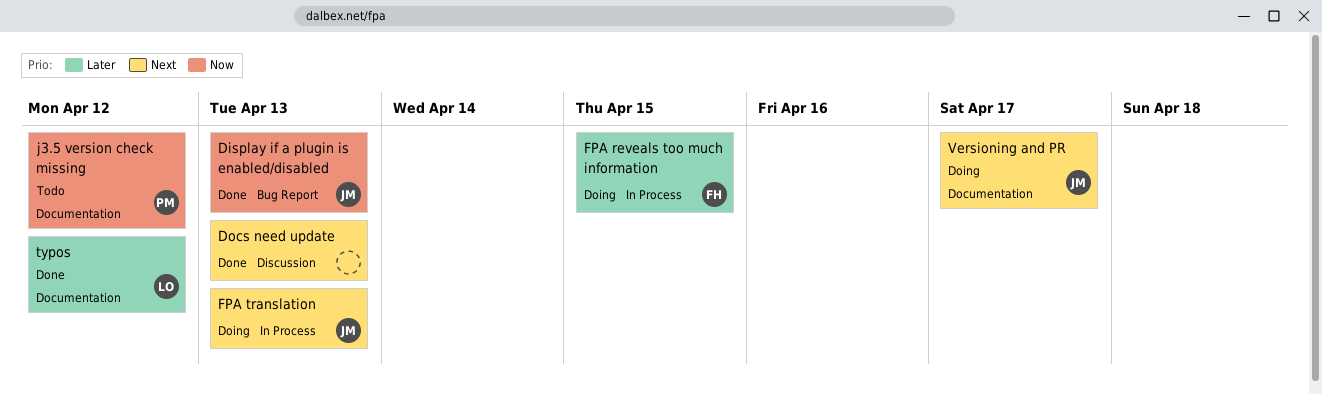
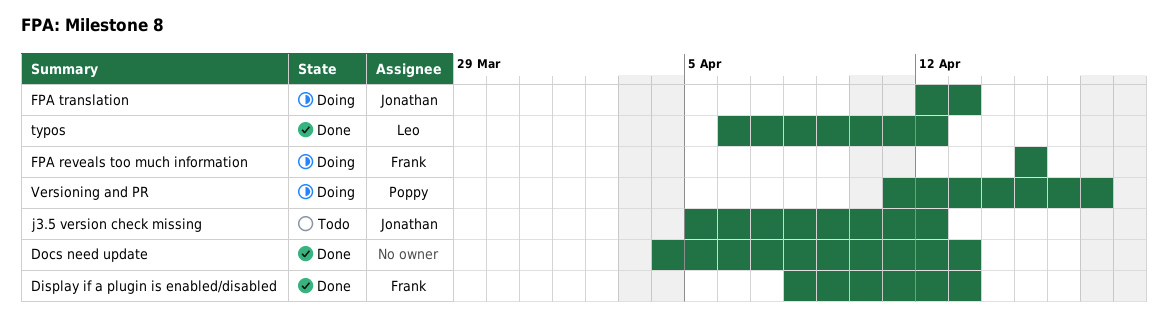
Display if a plugin is enabled/disabled, owner: Jonathan -> Frank
j3.5 version check missing, owner: Poppy -> Jonathan
Versioning and PR, owner: Jonathan -> Poppy

